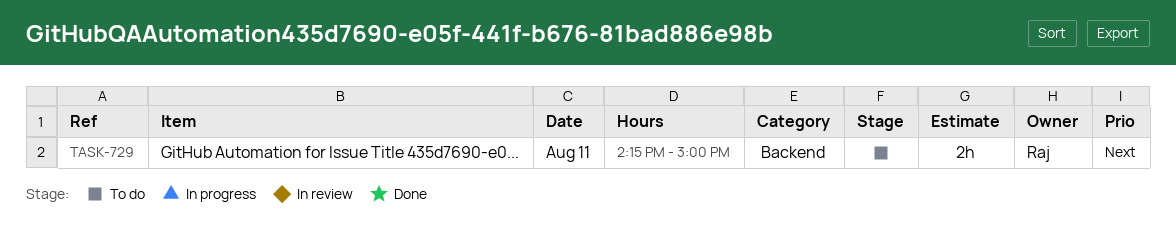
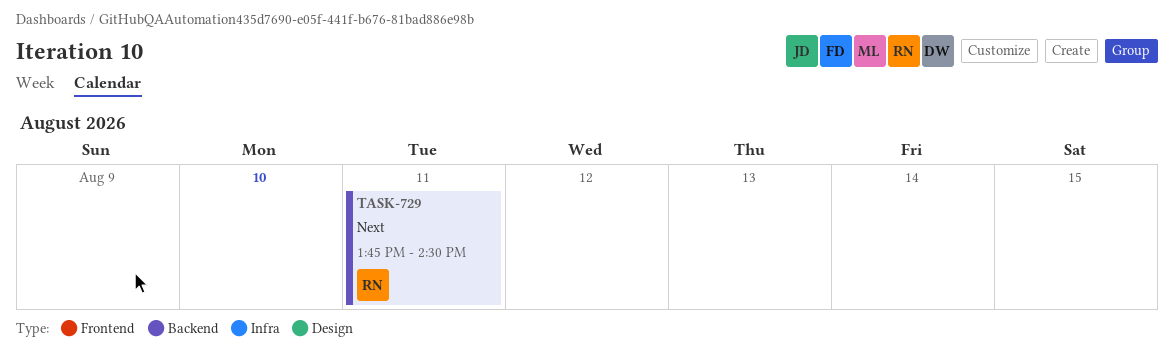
TASK-729, begins: 14:15 -> 13:45
TASK-729, ends: 15:00 -> 14:30

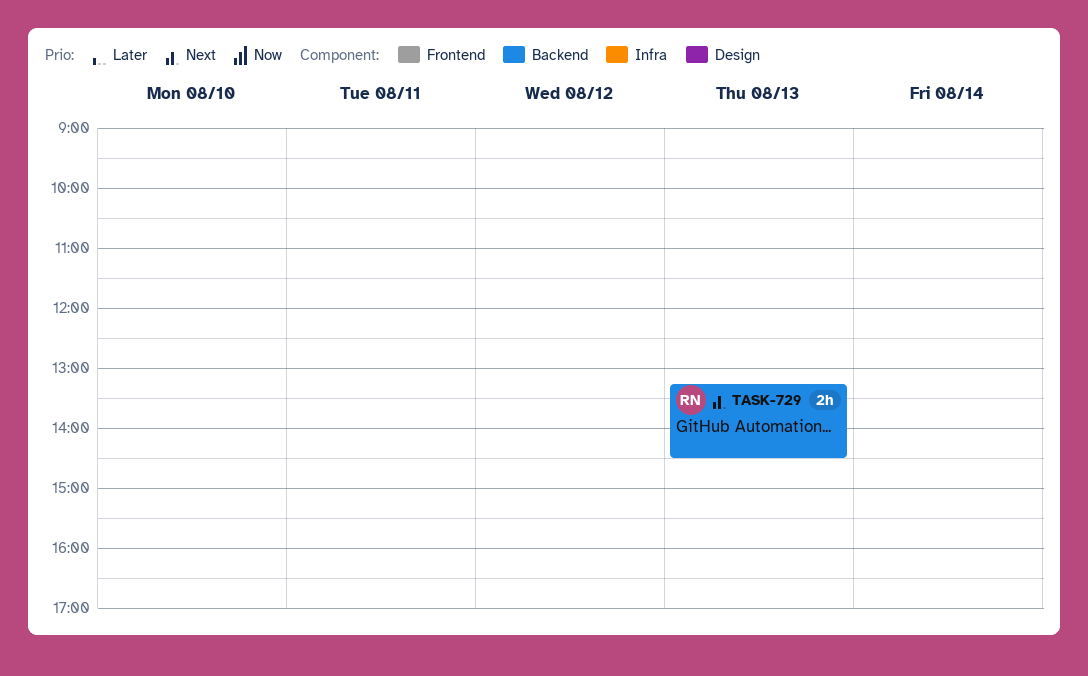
TASK-729, day: Aug 11 -> Aug 13
TASK-729, begins: 13:45 -> 13:15

